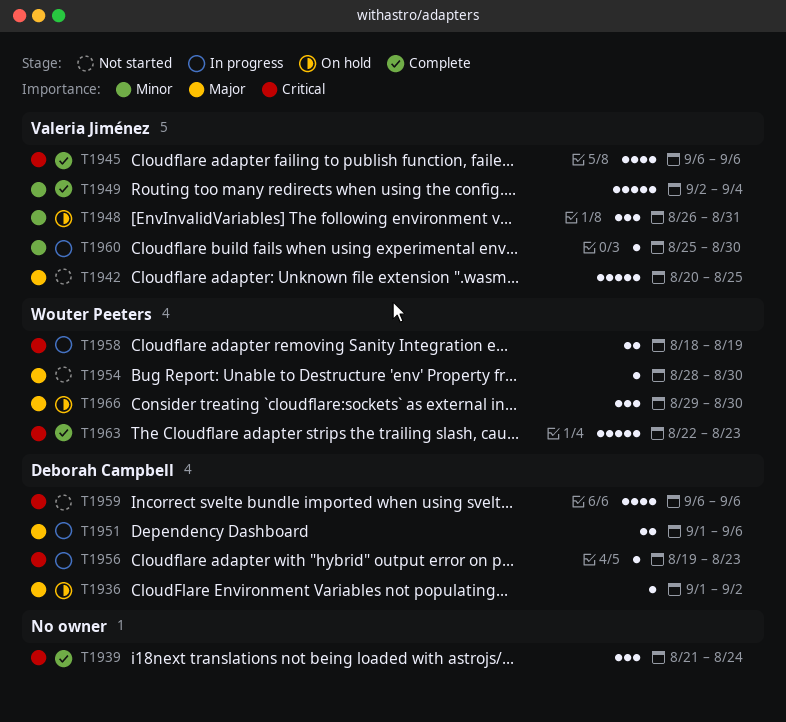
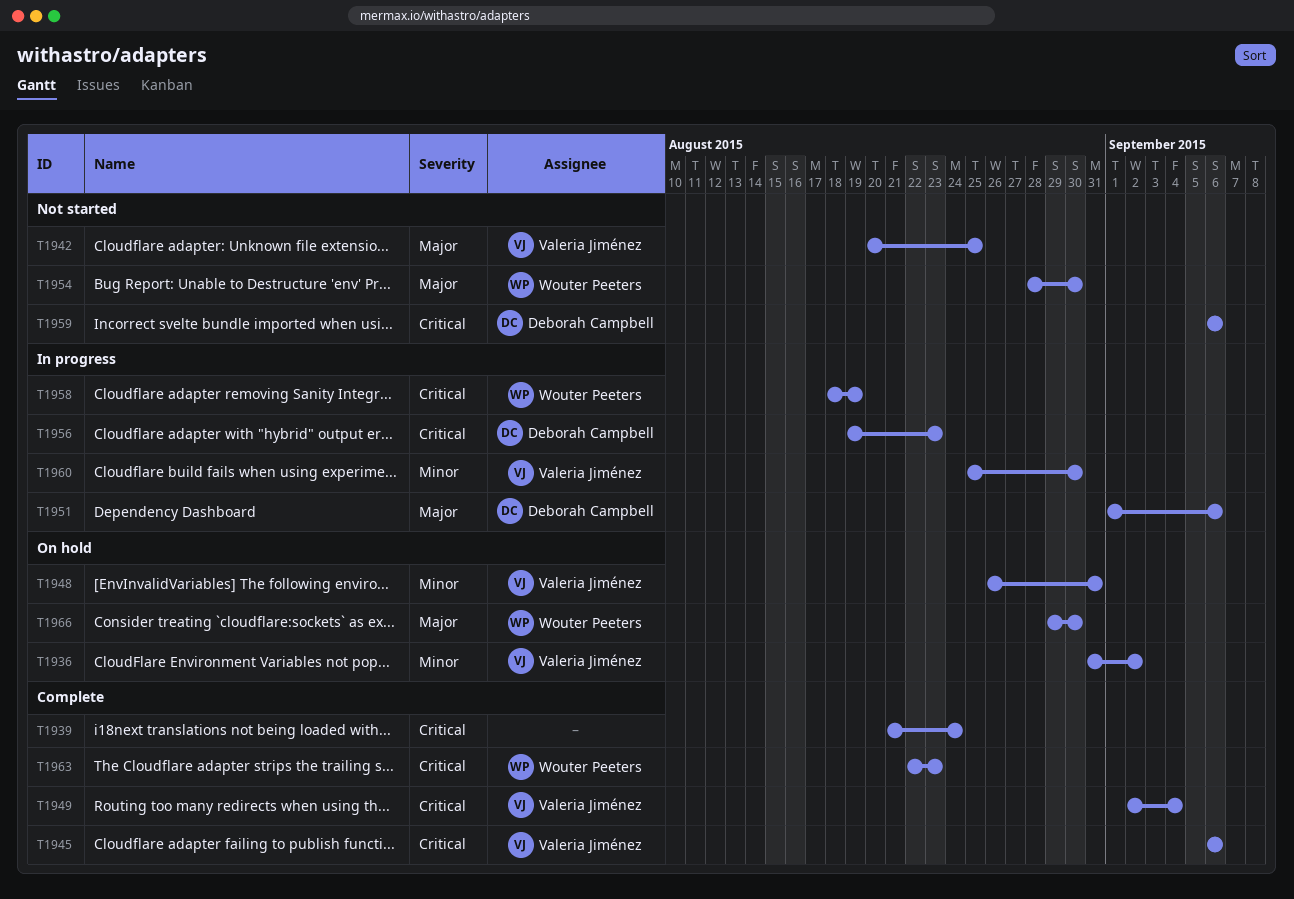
T1936, owner: Deborah Campbell -> Valeria Jiménez
T1936, priority: Major -> Minor
T1936, start: Sep 1 -> Aug 31
T1949, priority: Minor -> Critical

